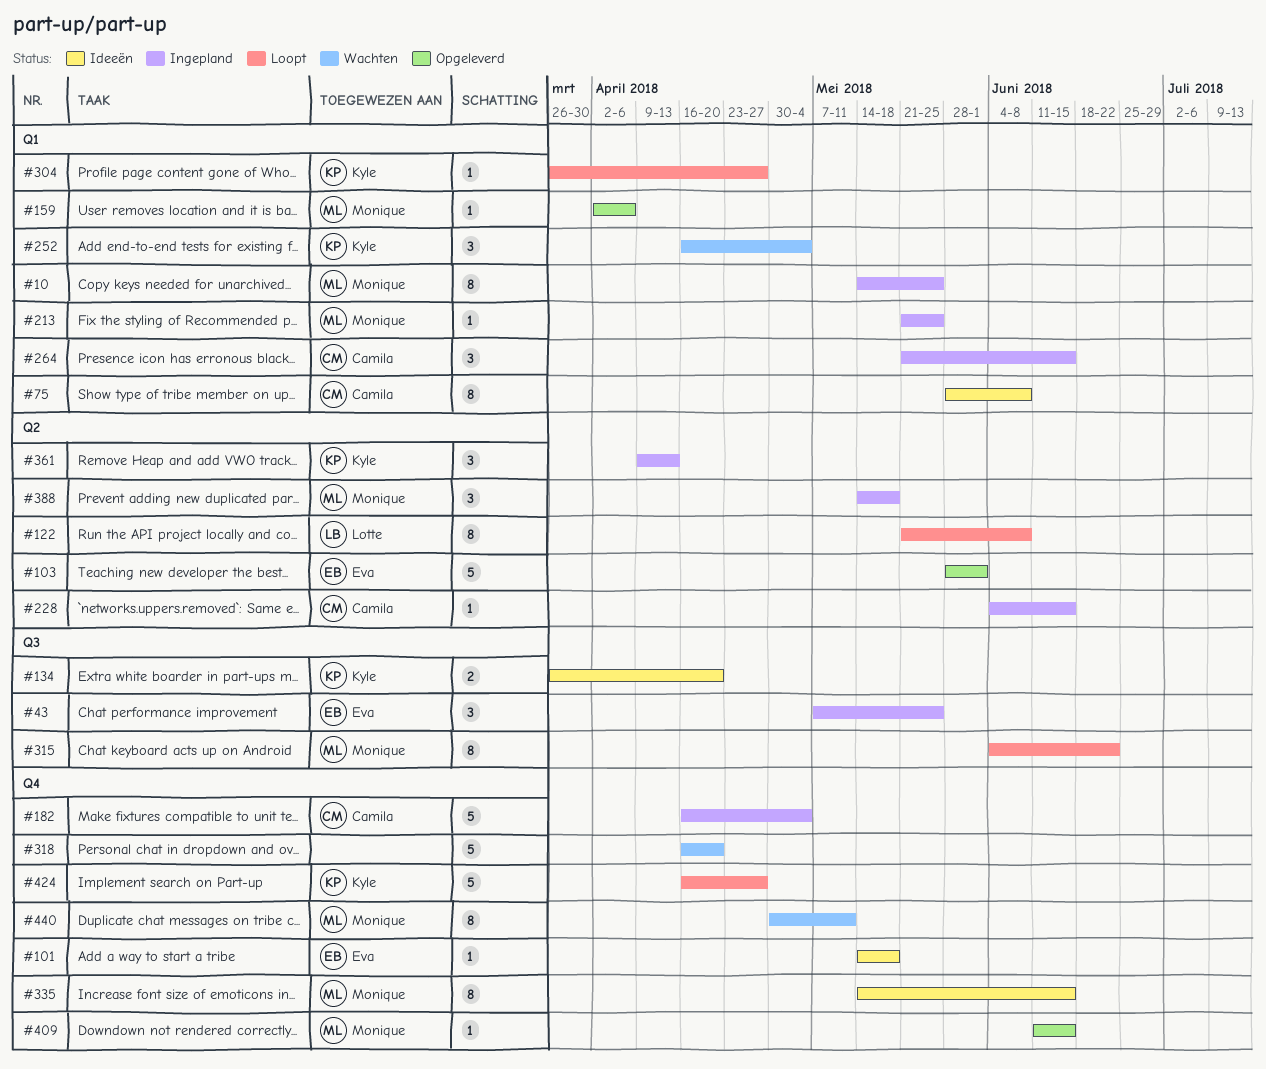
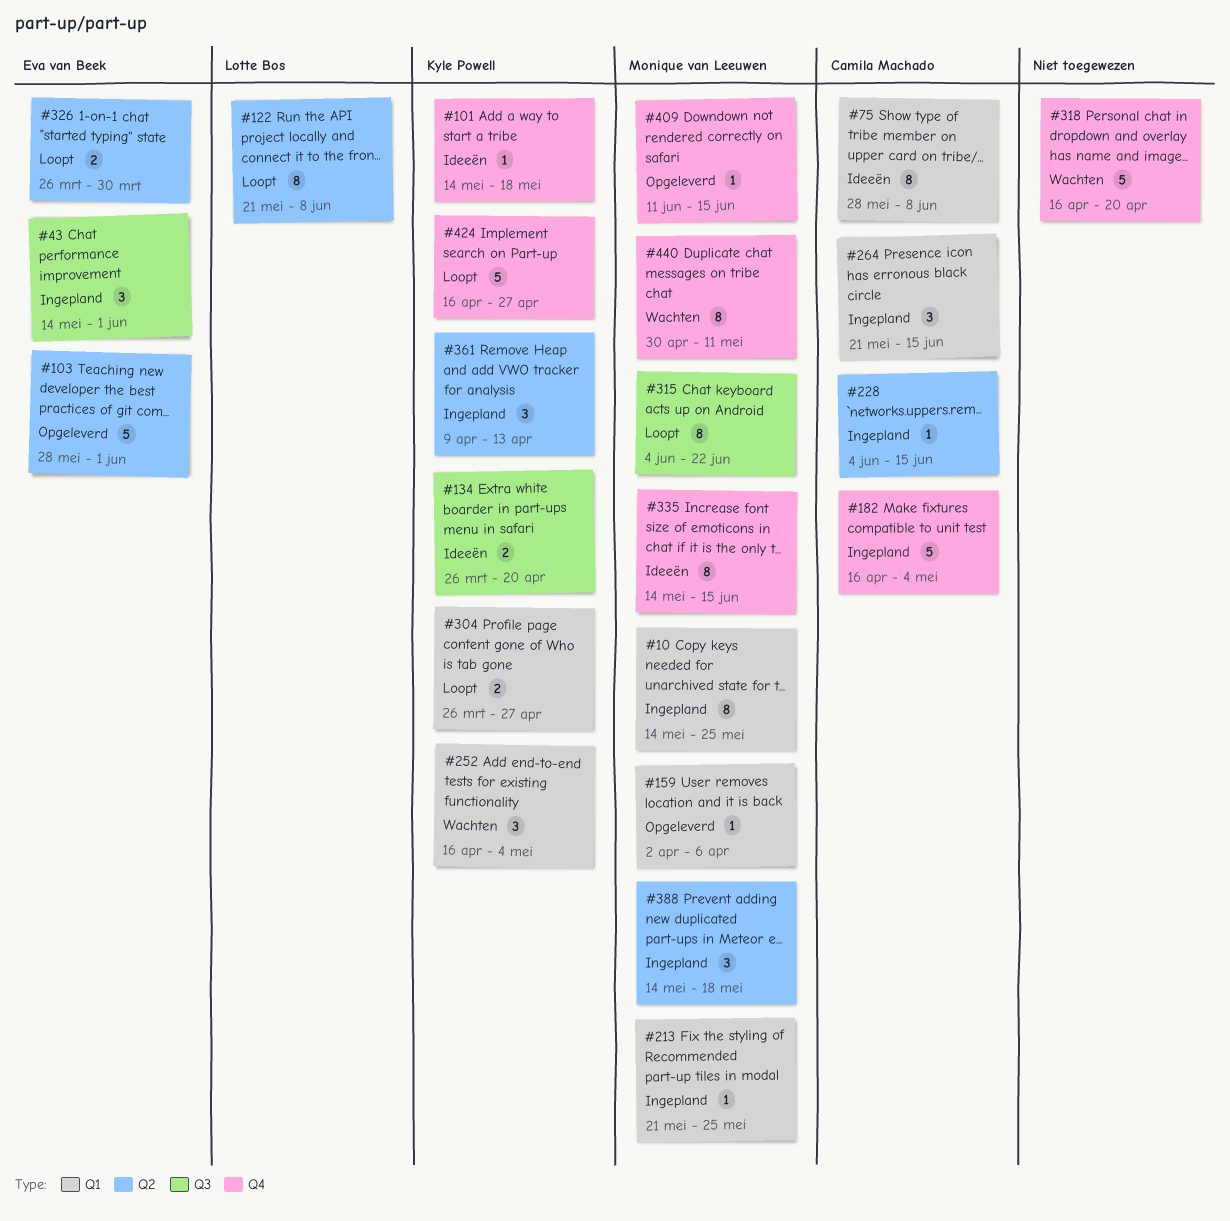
#43, start: May 7 -> May 14
#43, due: May 25 -> Jun 1
#101, owner: Eva van Beek -> Kyle Powell
#304, estimate: 1 -> 2
#326: none -> present

